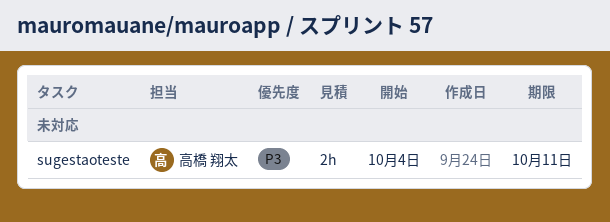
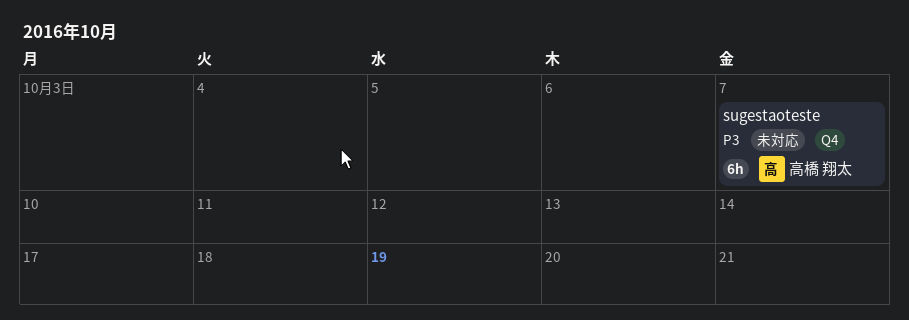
sugestaoteste, estimate: 2h -> 6h
sugestaoteste, due: Oct 11 -> Oct 7

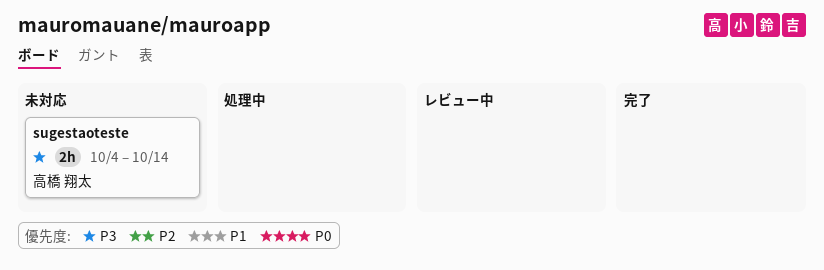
sugestaoteste, estimate: 6h -> 2h
sugestaoteste, due: Oct 7 -> Oct 14

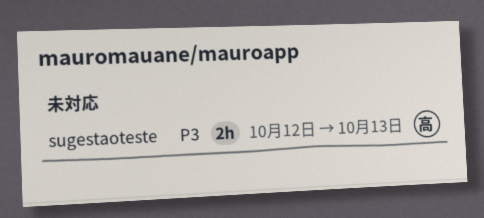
sugestaoteste, start: Oct 4 -> Oct 12
sugestaoteste, due: Oct 14 -> Oct 13

